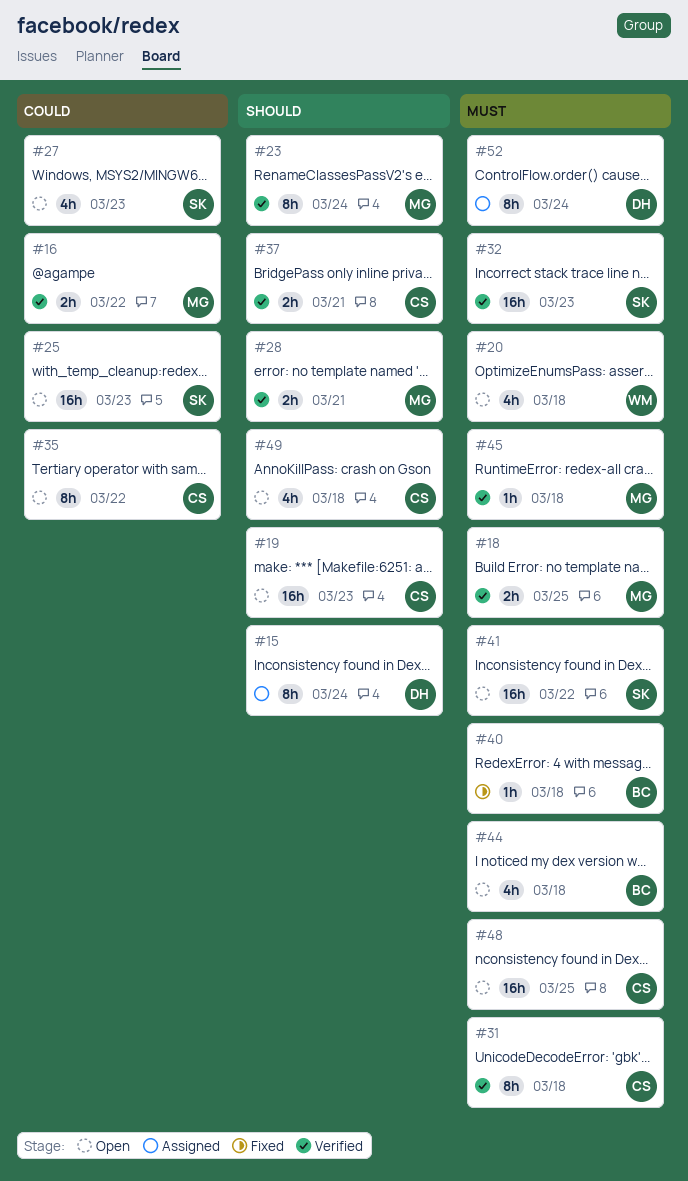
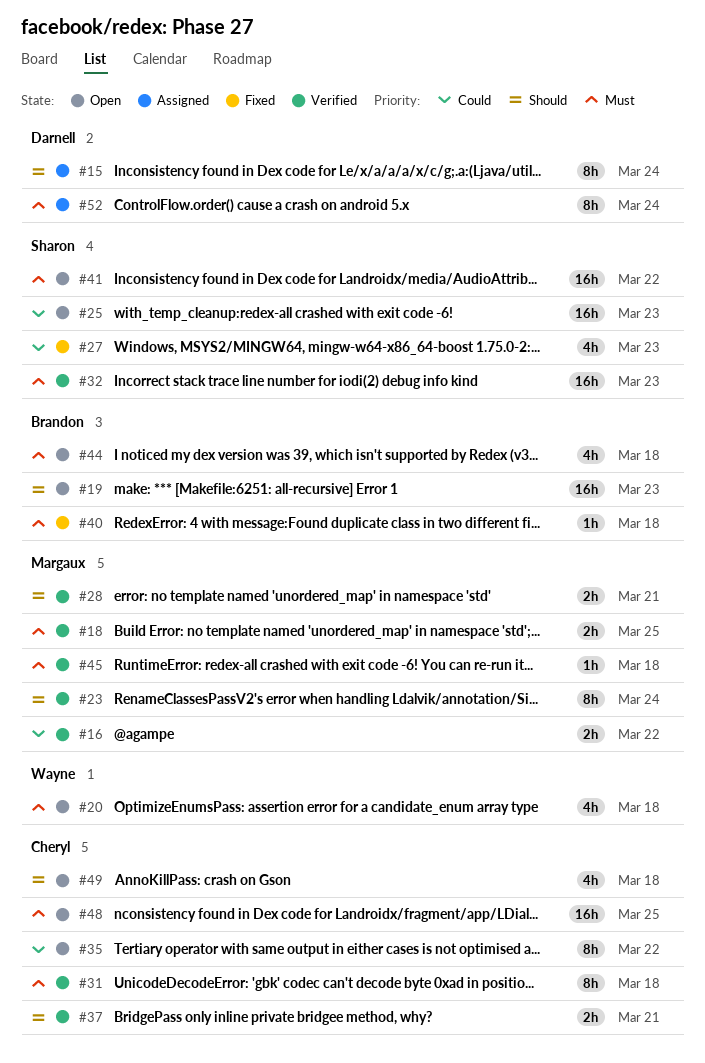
#19, owner: Cheryl -> Brandon
#27, status: Open -> Fixed

